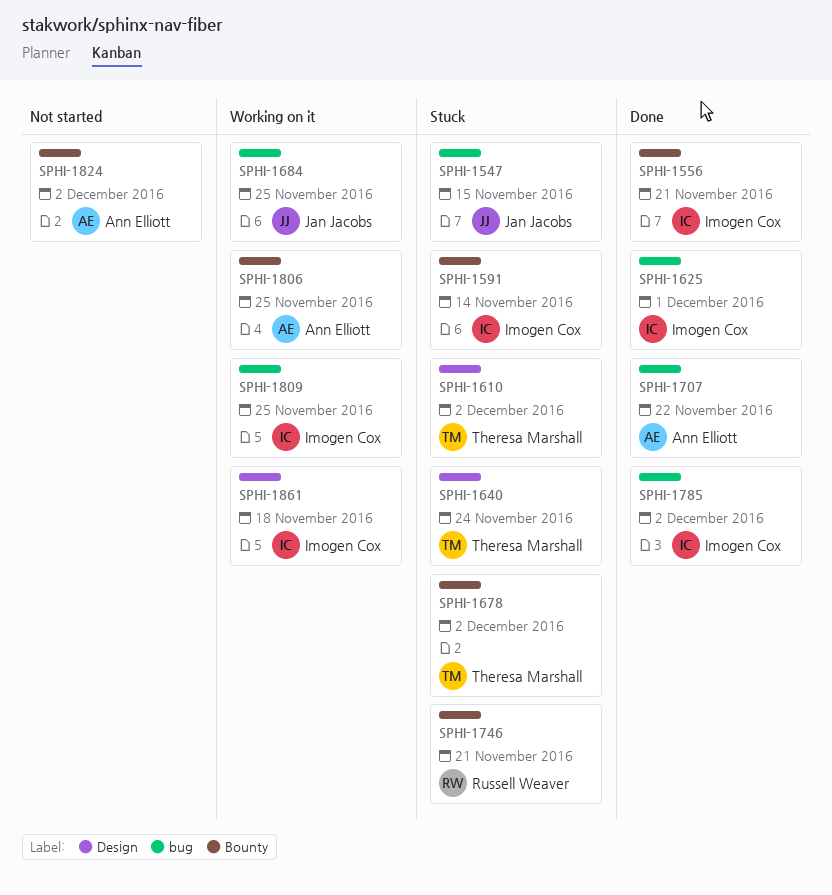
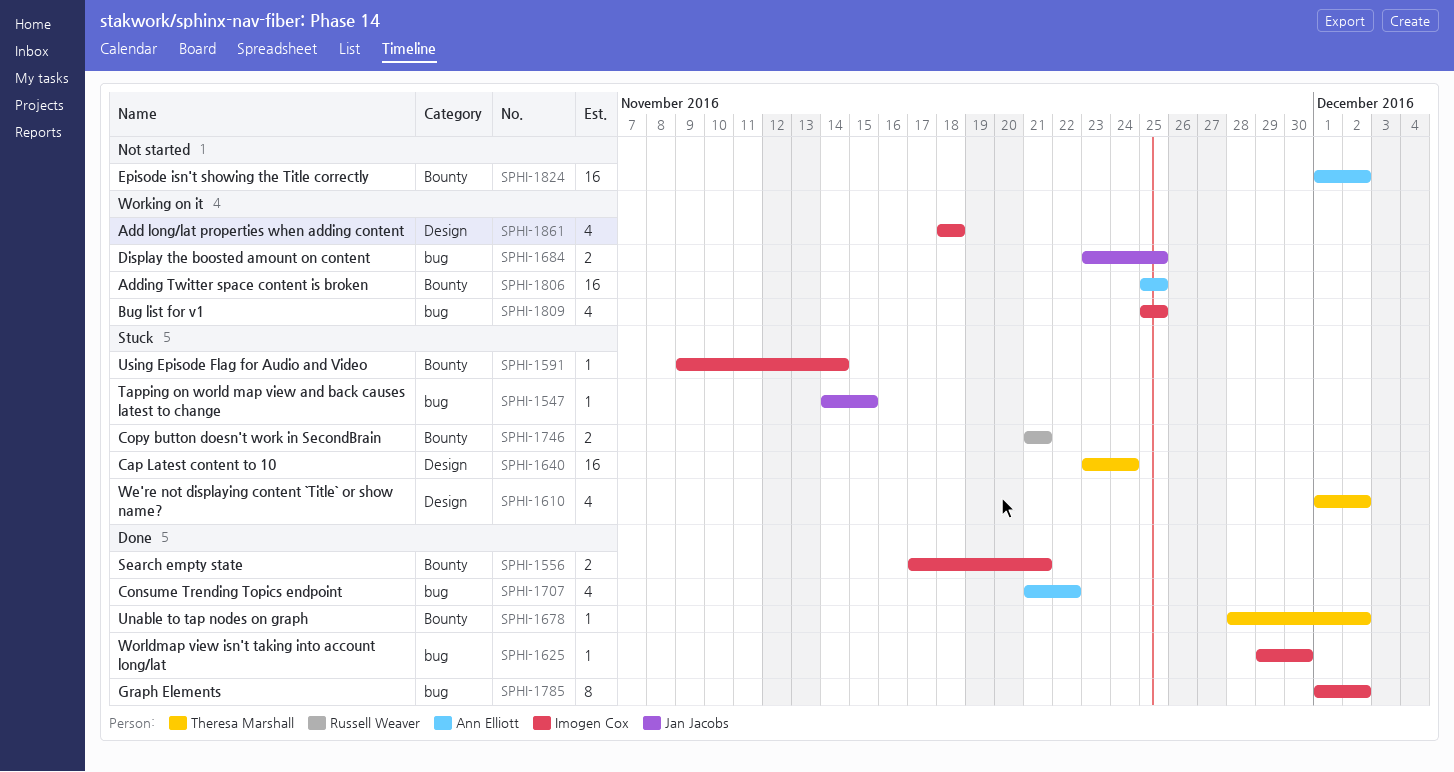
SPHI-1625, due: Dec 1 -> Nov 30
SPHI-1678, status: Stuck -> Done

